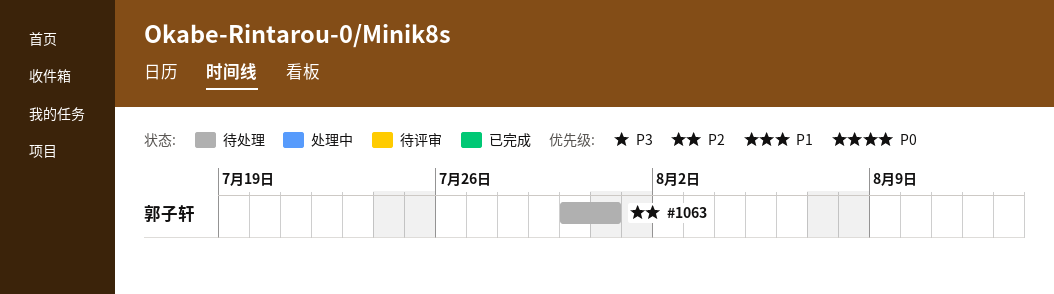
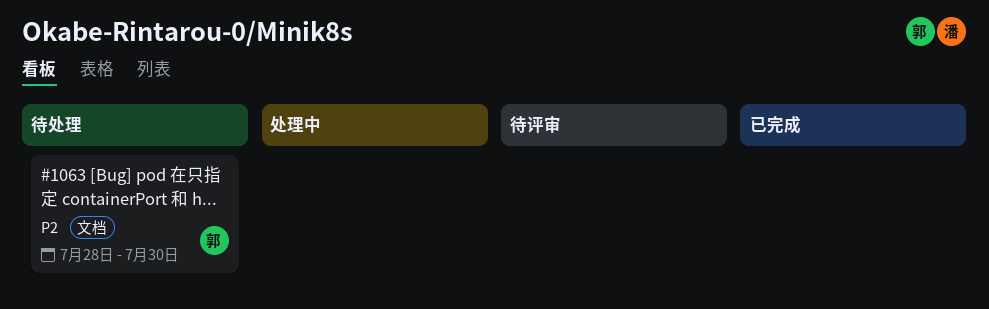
#1063, start: Jul 30 -> Jul 28
#1063, due: Jul 31 -> Jul 30

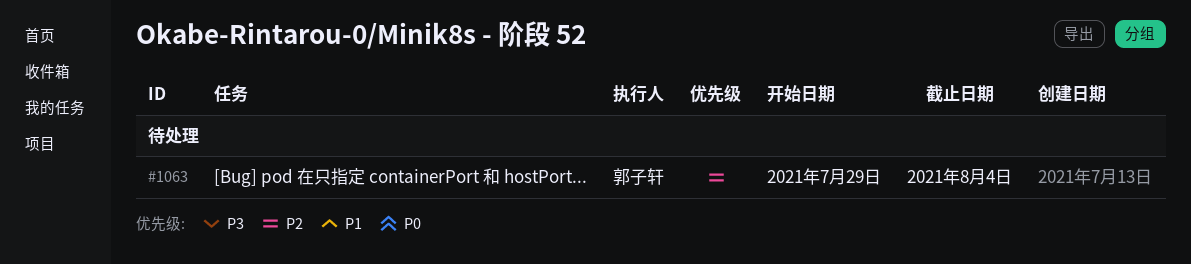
#1063, start: Jul 28 -> Jul 29
#1063, due: Jul 30 -> Aug 4

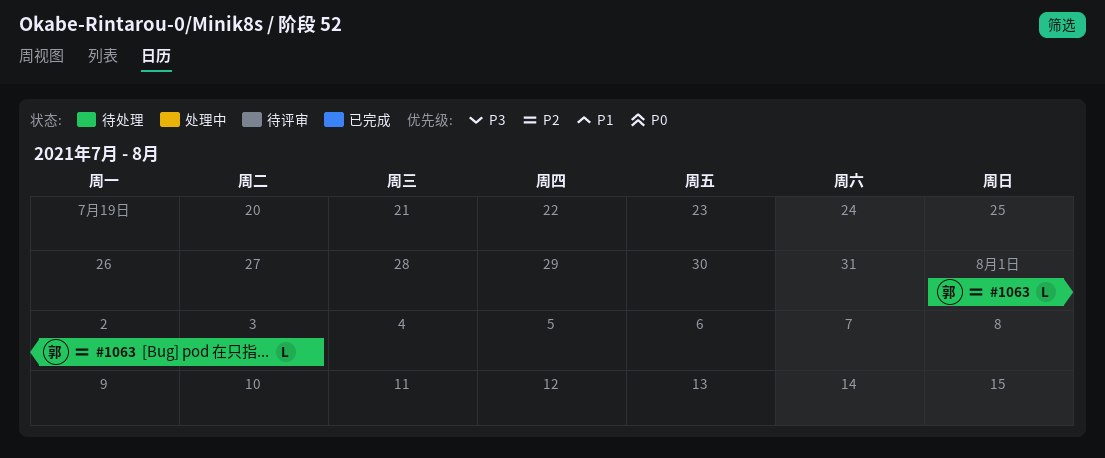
#1063, start: Jul 29 -> Aug 1
#1063, due: Aug 4 -> Aug 3

